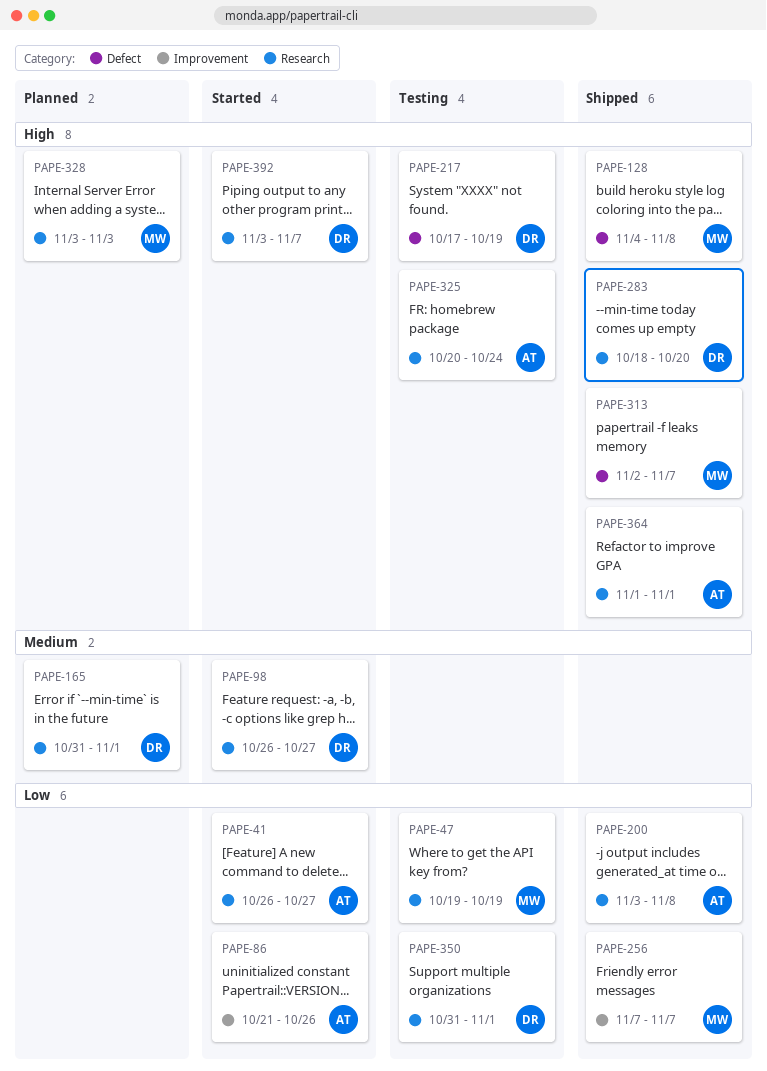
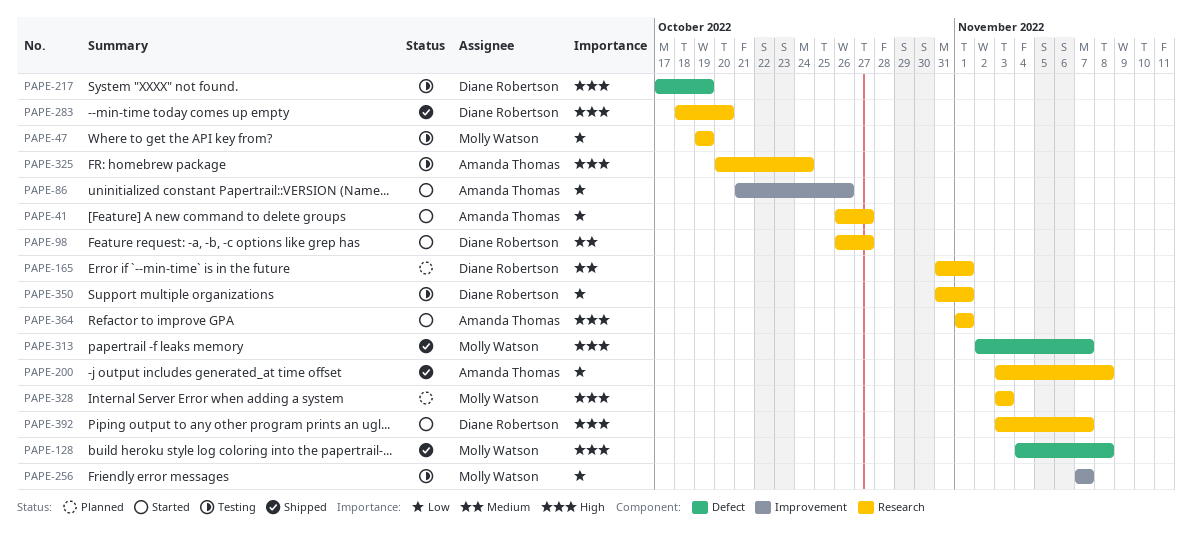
PAPE-256, status: Shipped -> Testing
PAPE-364, status: Shipped -> Started

